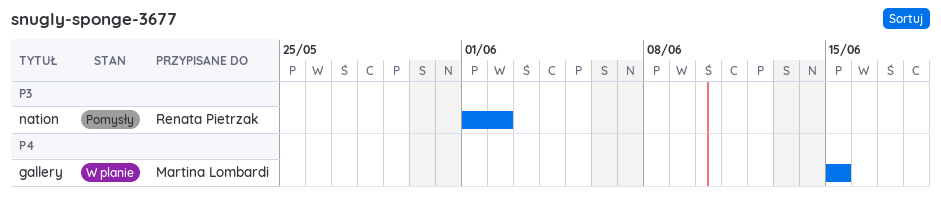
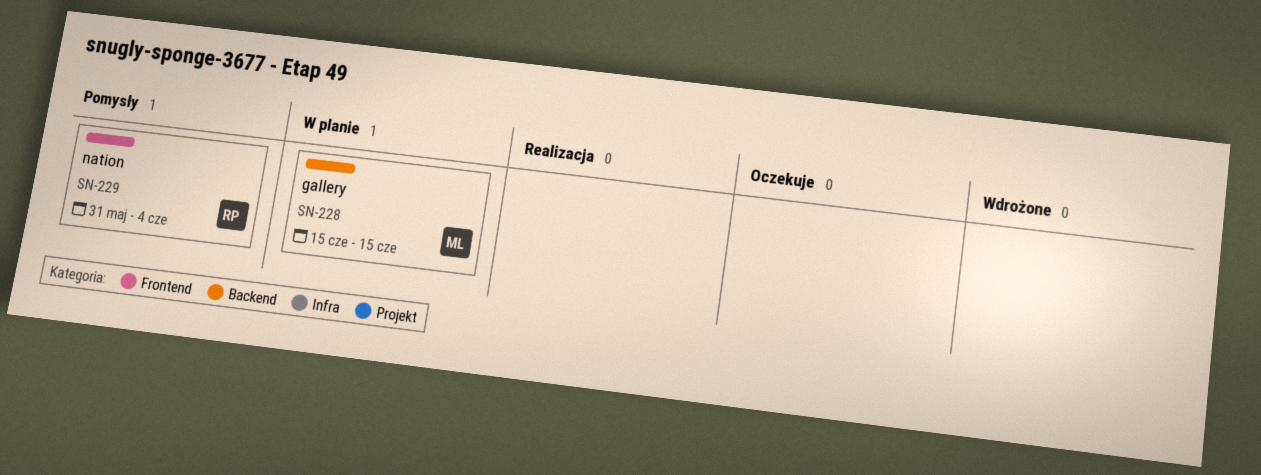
nation, start: Jun 1 -> May 31
nation, due: Jun 2 -> Jun 4

